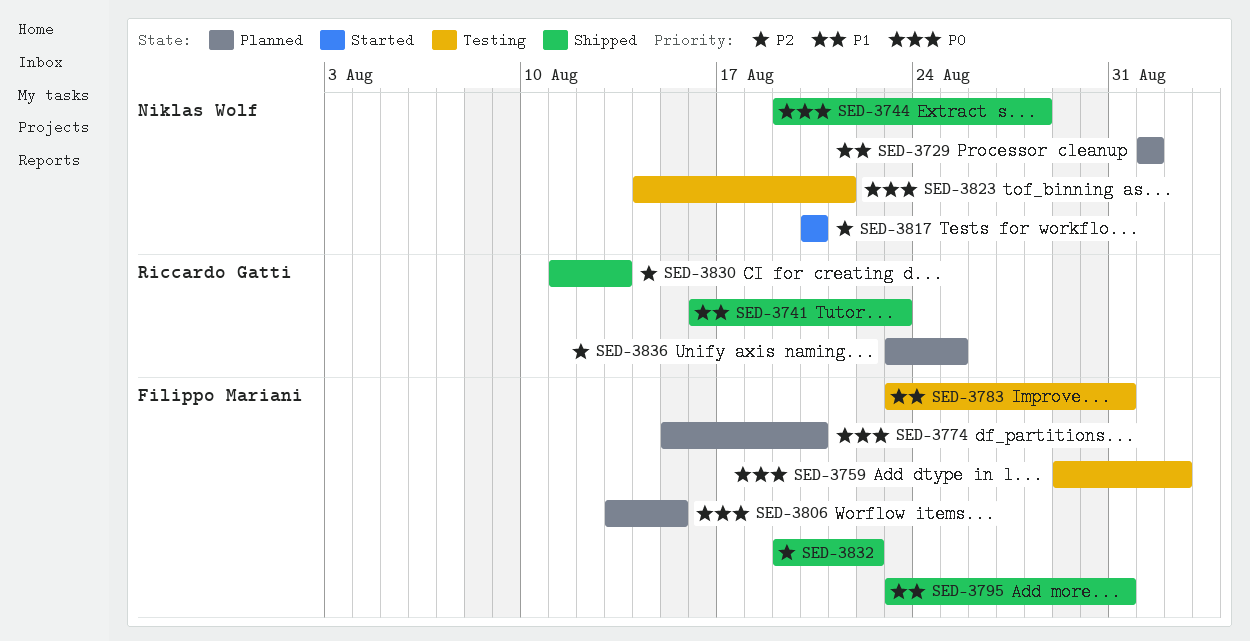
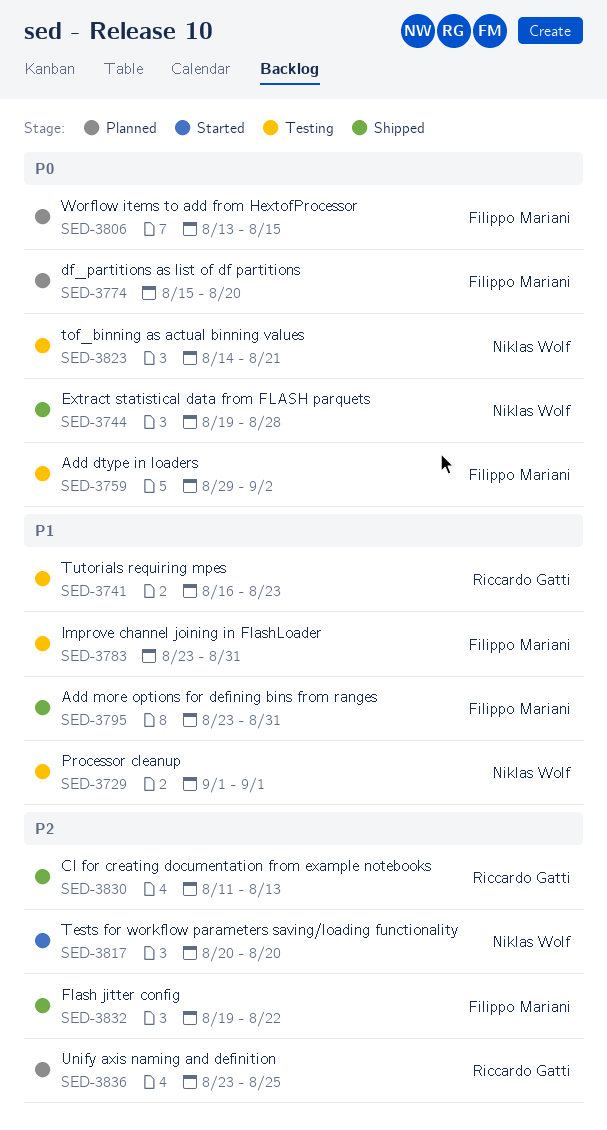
SED-3729, status: Planned -> Testing
SED-3741, status: Shipped -> Testing

